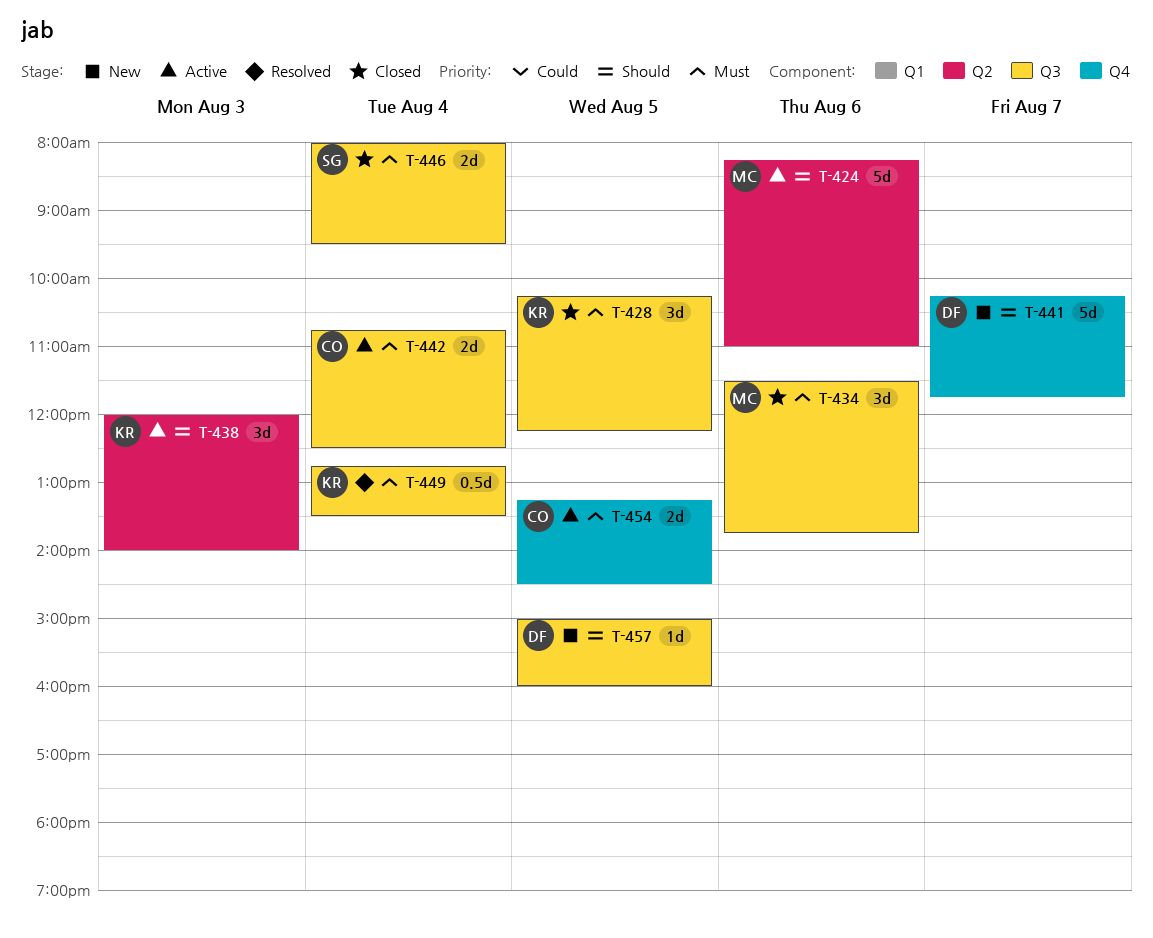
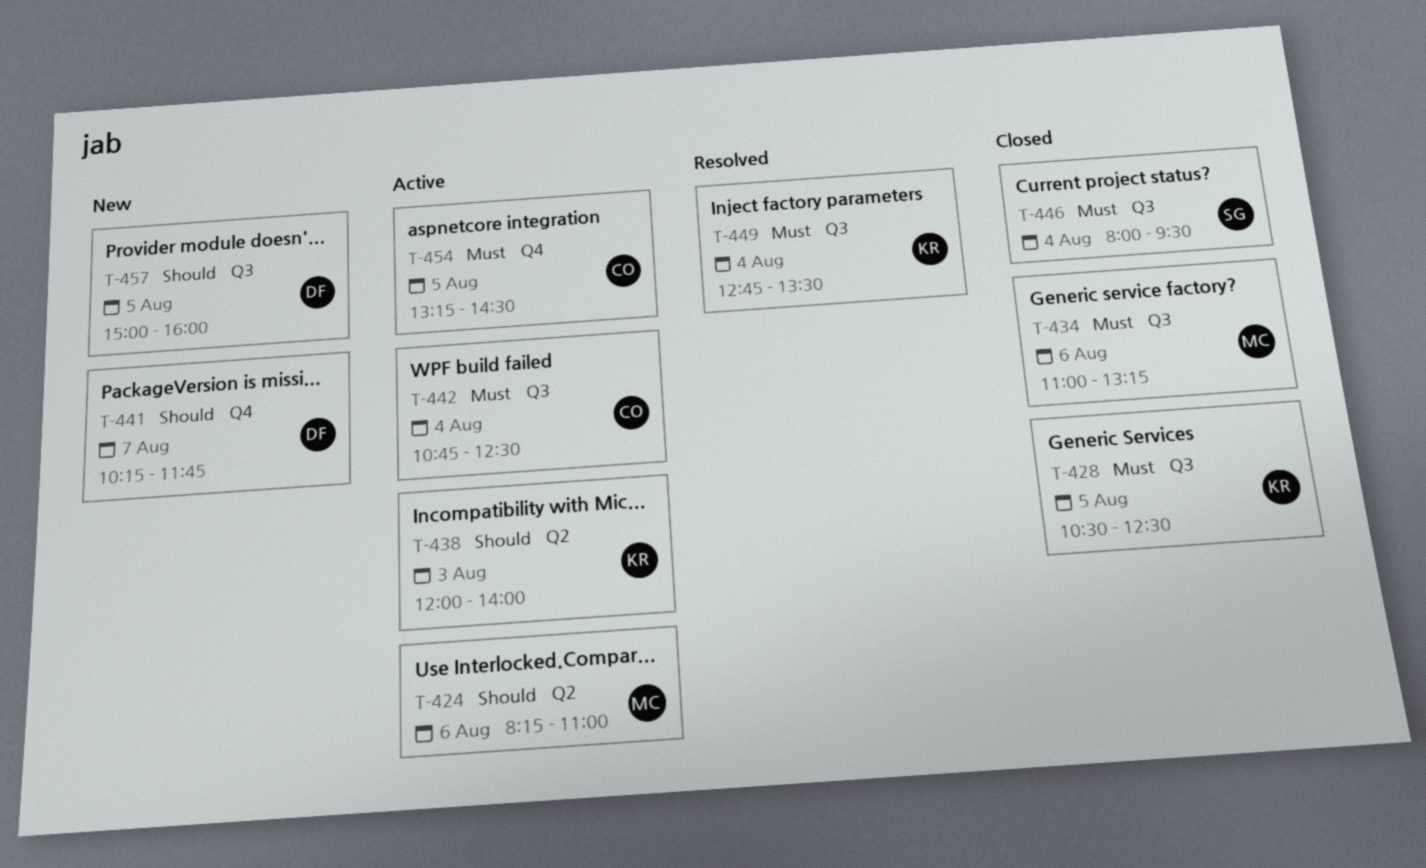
T-428, begins: 10:15 -> 10:30
T-428, ends: 12:15 -> 12:30
T-434, begins: 11:30 -> 11:00
T-434, ends: 13:45 -> 13:15

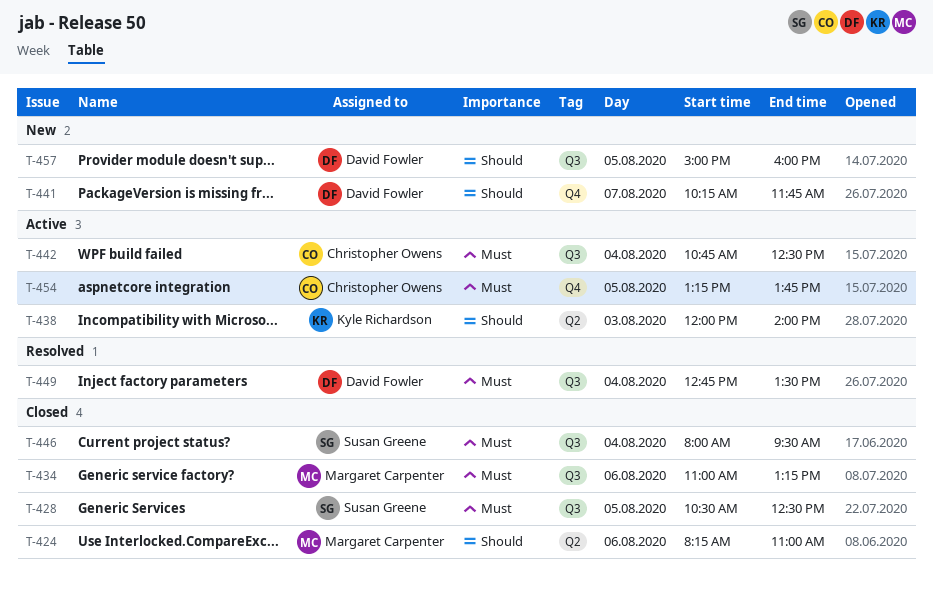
T-424, status: Active -> Closed
T-428, owner: Kyle Richardson -> Susan Greene
T-449, owner: Kyle Richardson -> David Fowler
T-454, ends: 14:30 -> 13:45

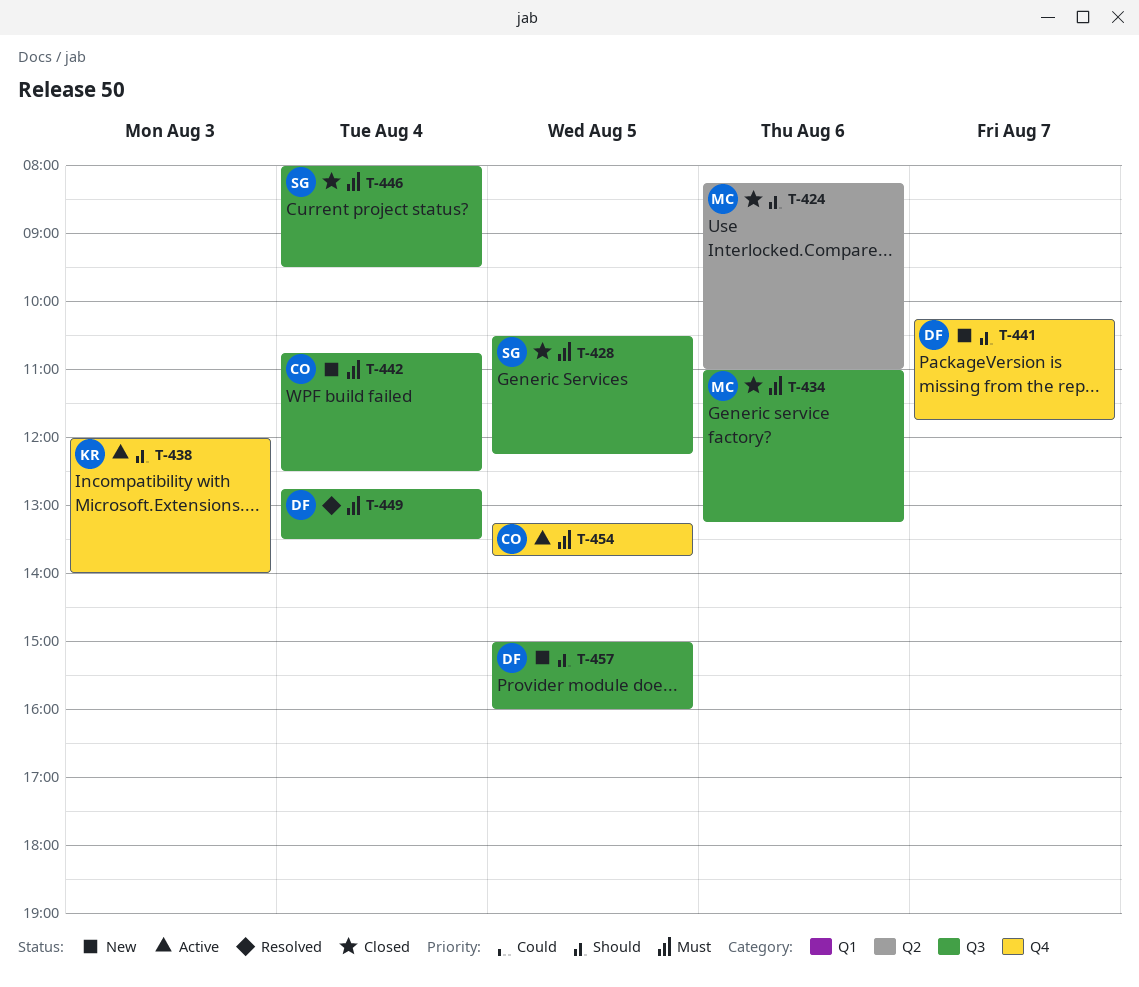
T-428, ends: 12:30 -> 12:15
T-438, label: Q2 -> Q4
T-442, status: Active -> New

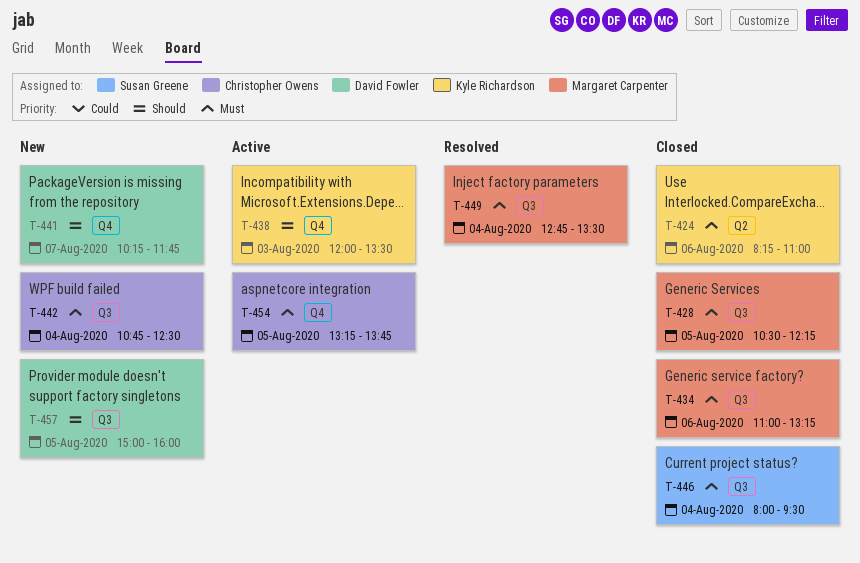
T-424, owner: Margaret Carpenter -> Kyle Richardson
T-424, priority: Should -> Must
T-428, owner: Susan Greene -> Margaret Carpenter
T-438, ends: 14:00 -> 13:30
T-449, owner: David Fowler -> Margaret Carpenter

